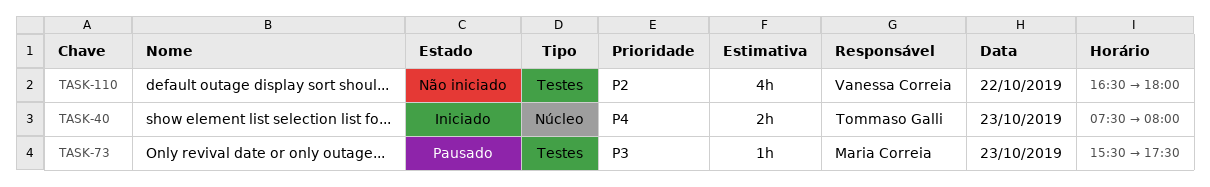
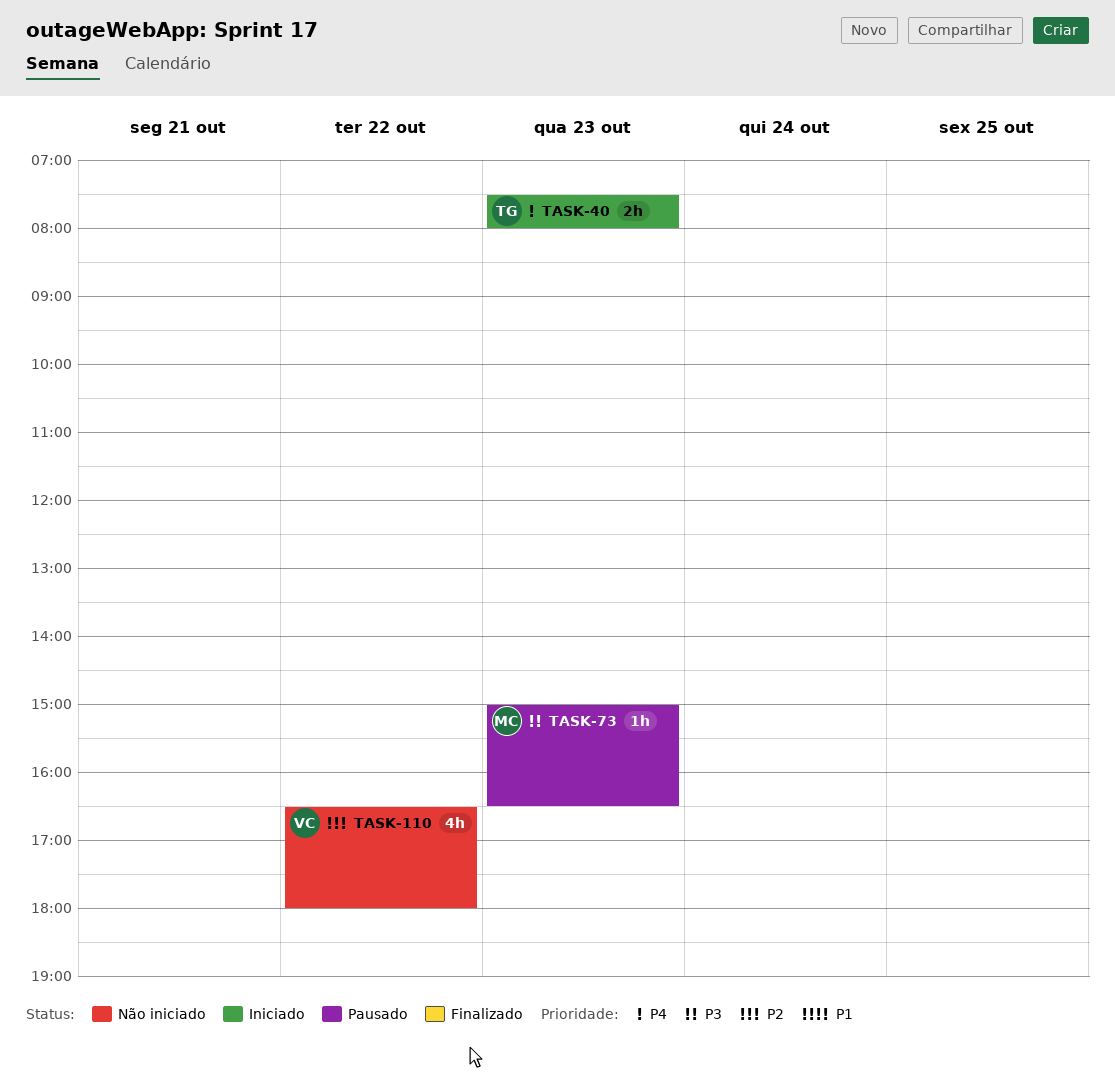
TASK-73, begins: 15:30 -> 15:00
TASK-73, ends: 17:30 -> 16:30

